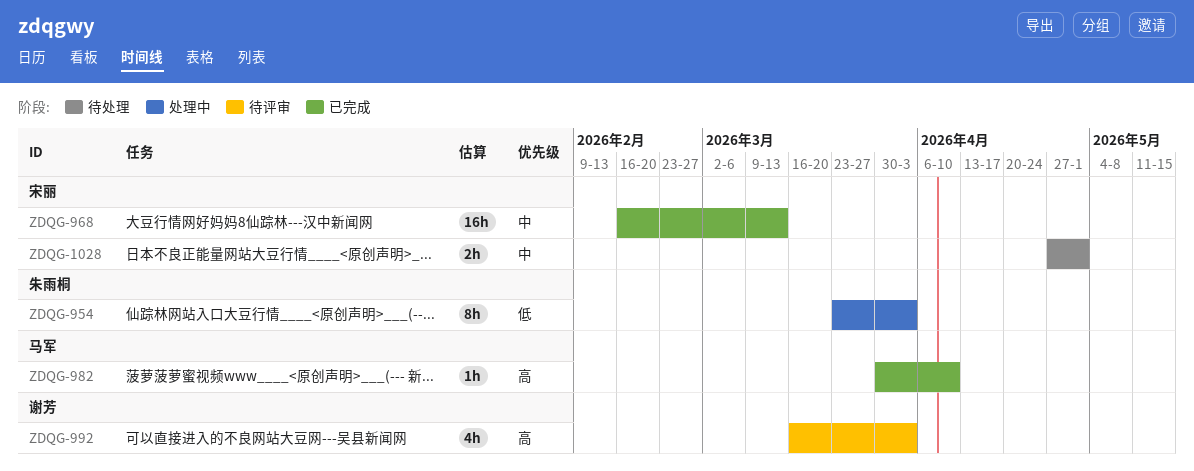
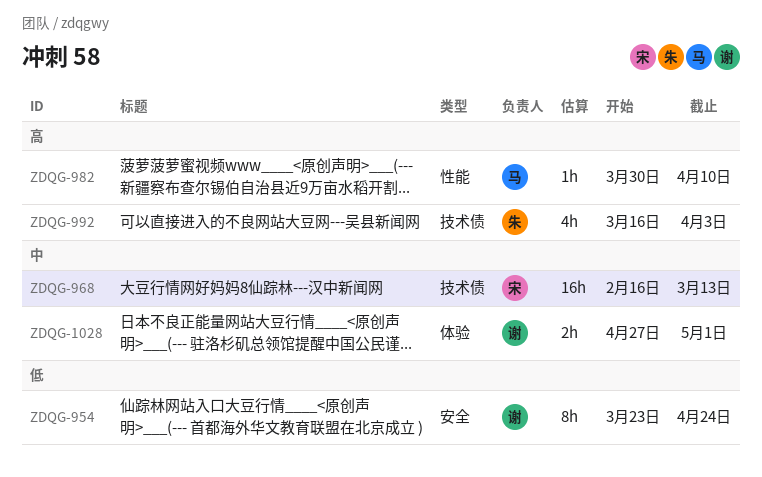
ZDQG-954, owner: 朱雨桐 -> 谢芳
ZDQG-954, due: Apr 3 -> Apr 24
ZDQG-992, owner: 谢芳 -> 朱雨桐
ZDQG-1028, owner: 宋丽 -> 谢芳

